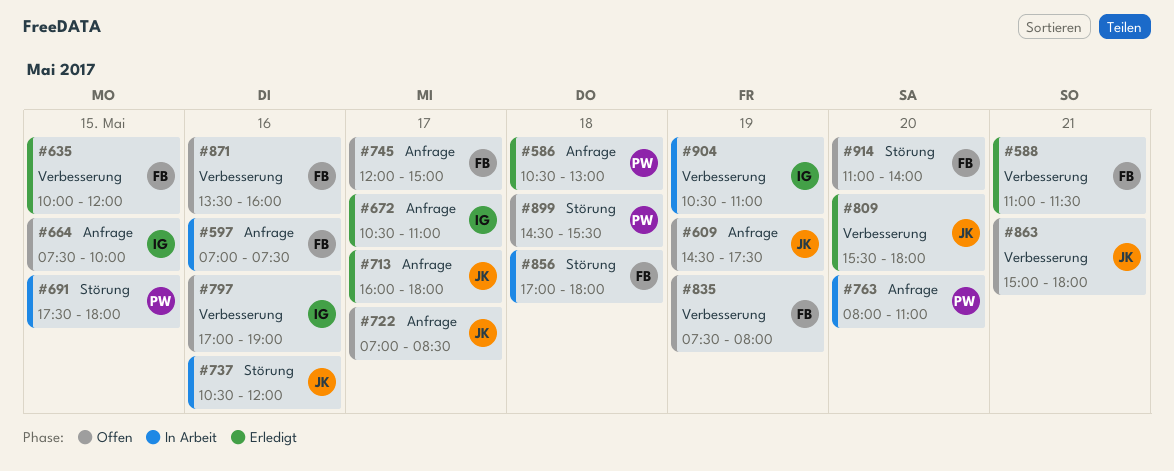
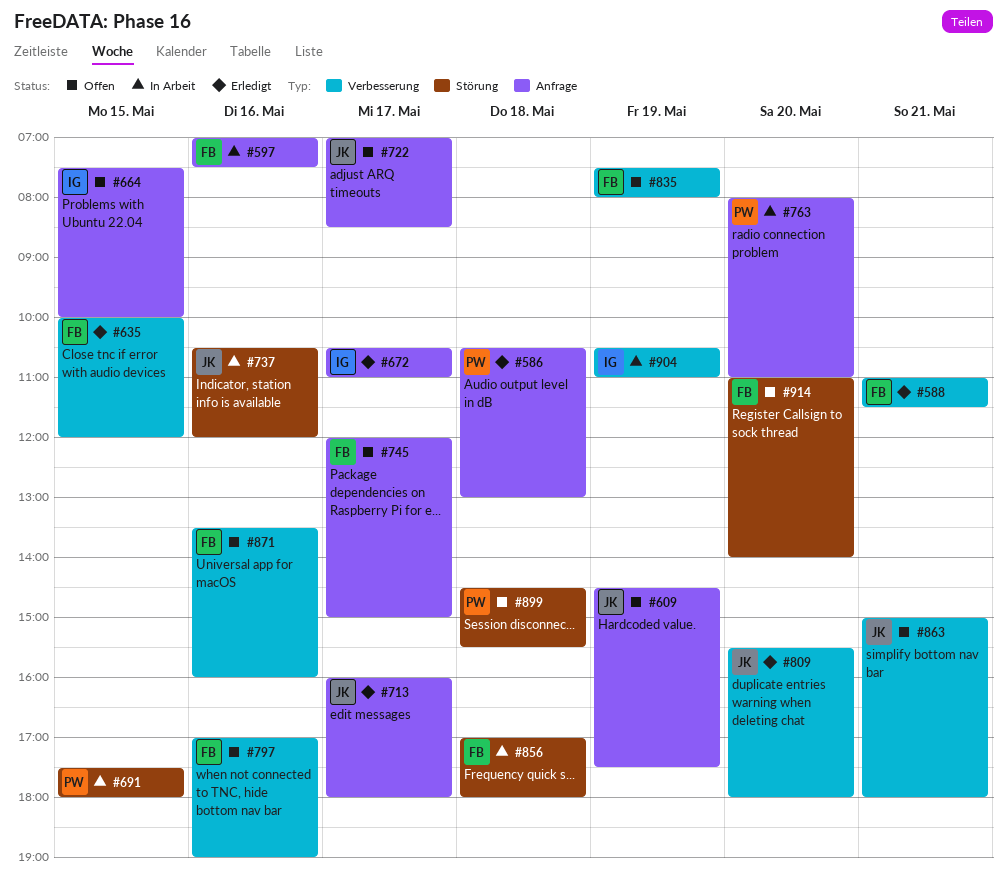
#797, owner: IG -> FB

